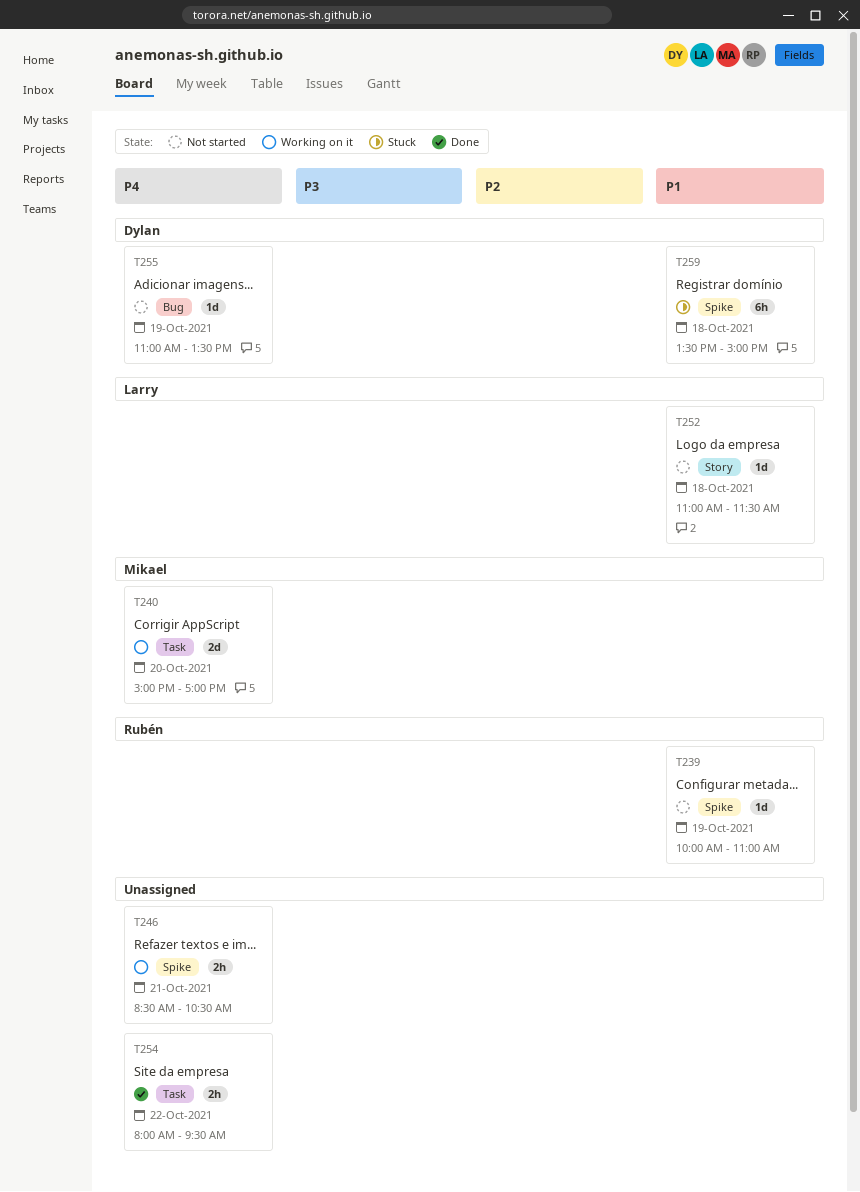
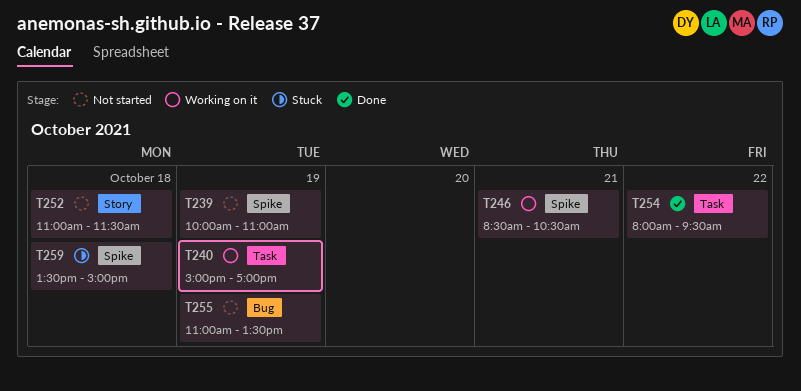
T240, day: Oct 20 -> Oct 19

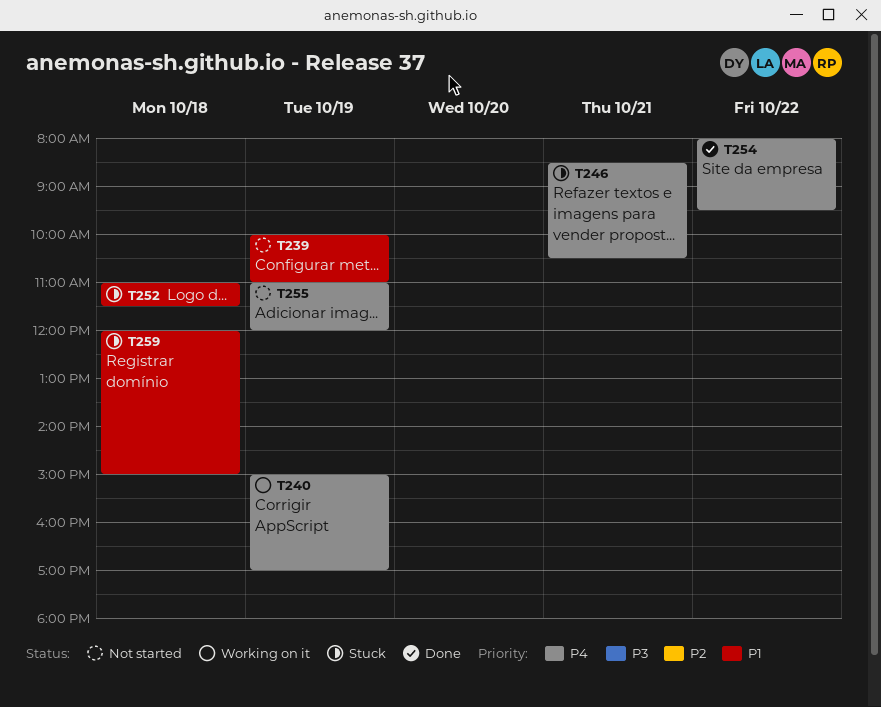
T246, status: Working on it -> Stuck
T252, status: Not started -> Stuck
T255, ends: 13:30 -> 12:00
T259, begins: 13:30 -> 12:00

